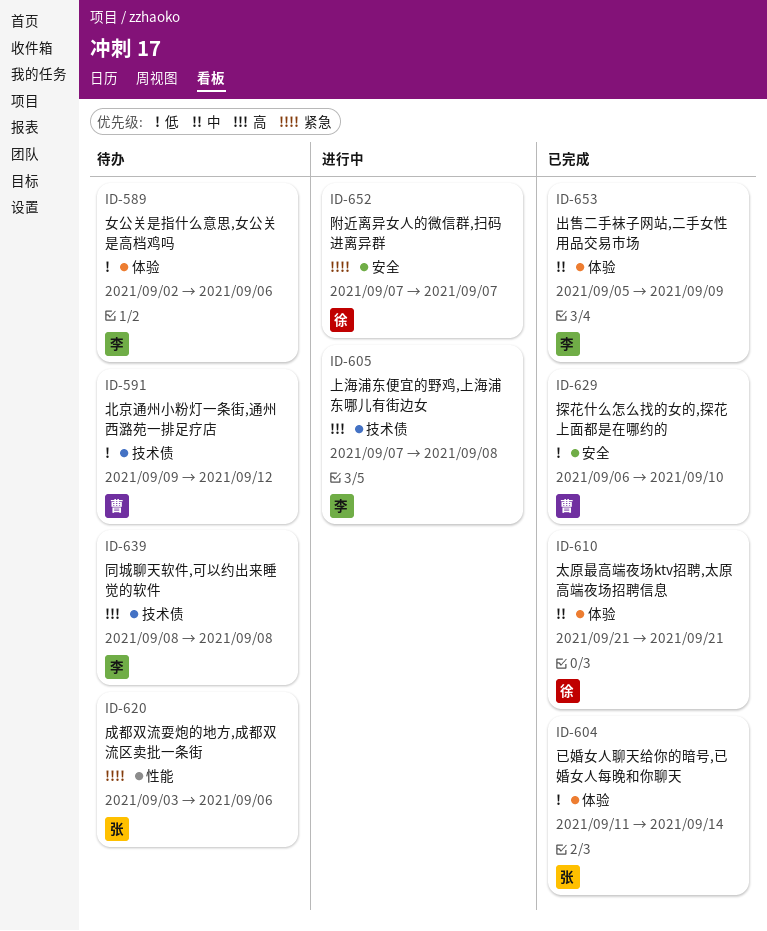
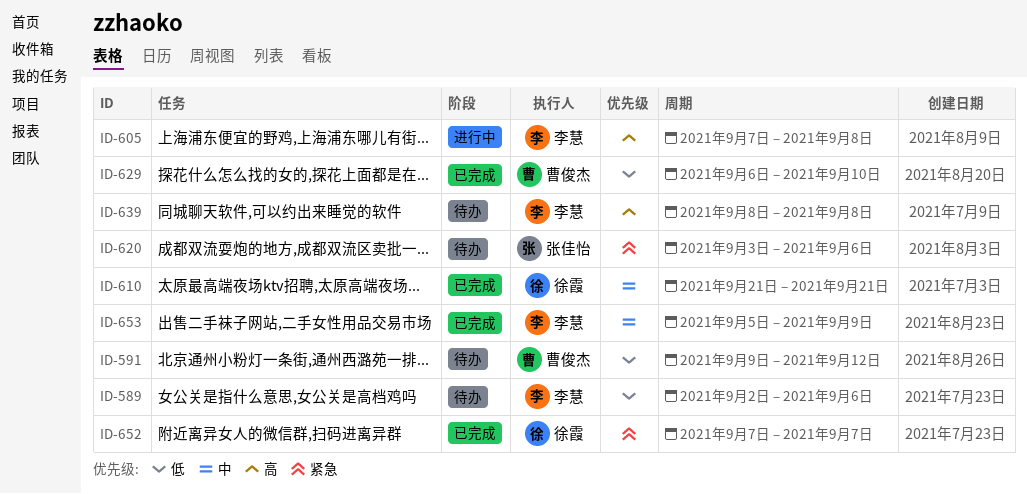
ID-604: present -> none
ID-652, status: 进行中 -> 已完成

